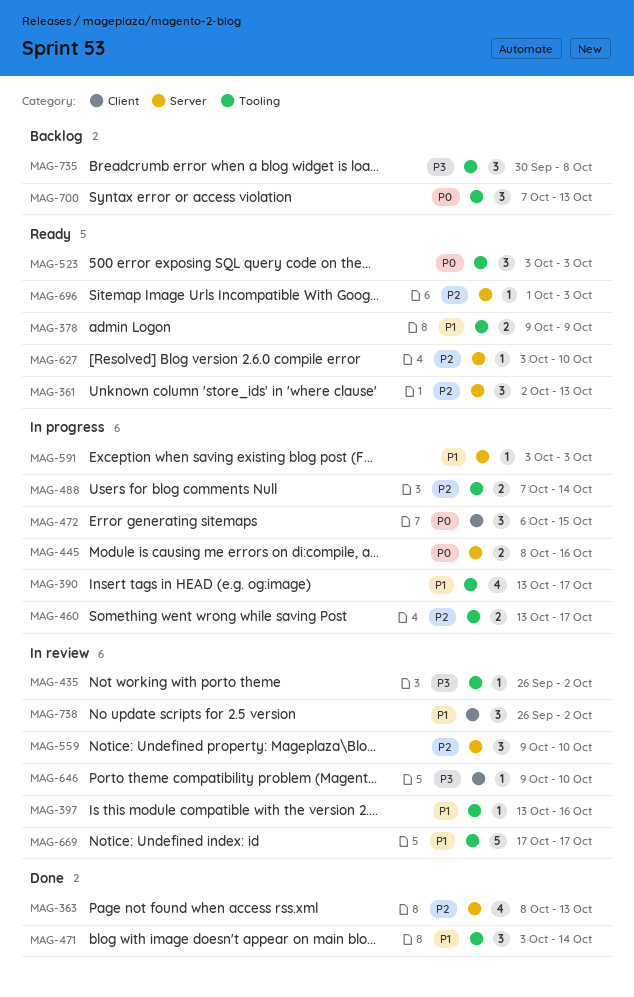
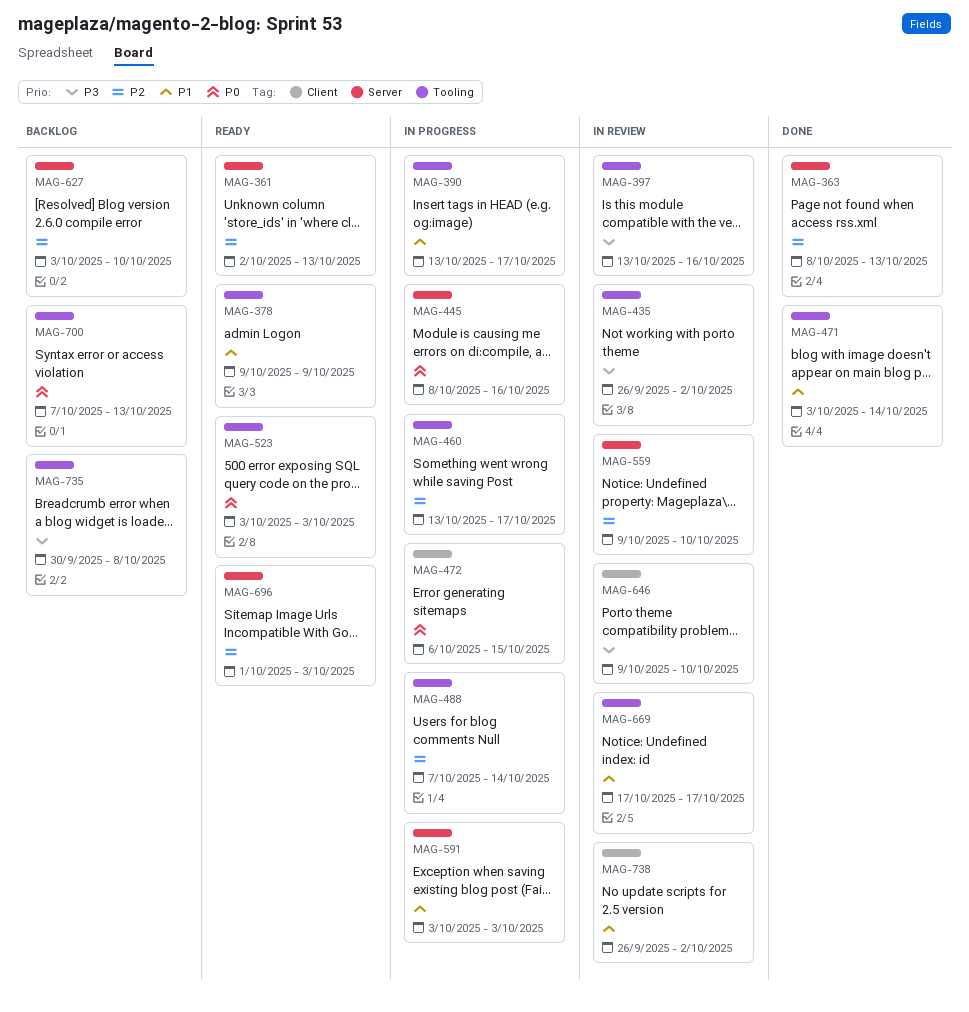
MAG-397, priority: P1 -> P3
MAG-627, status: Ready -> Backlog

